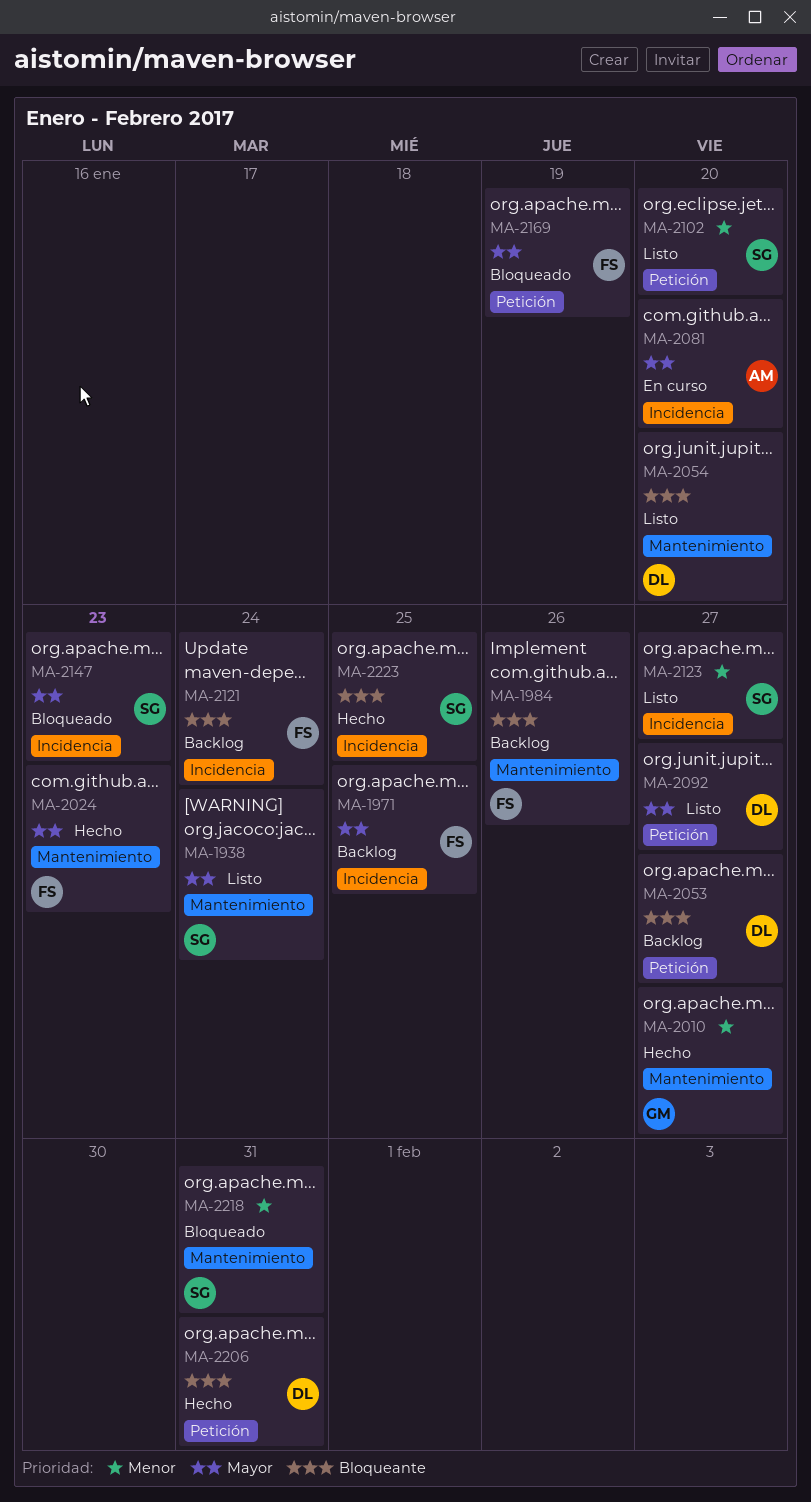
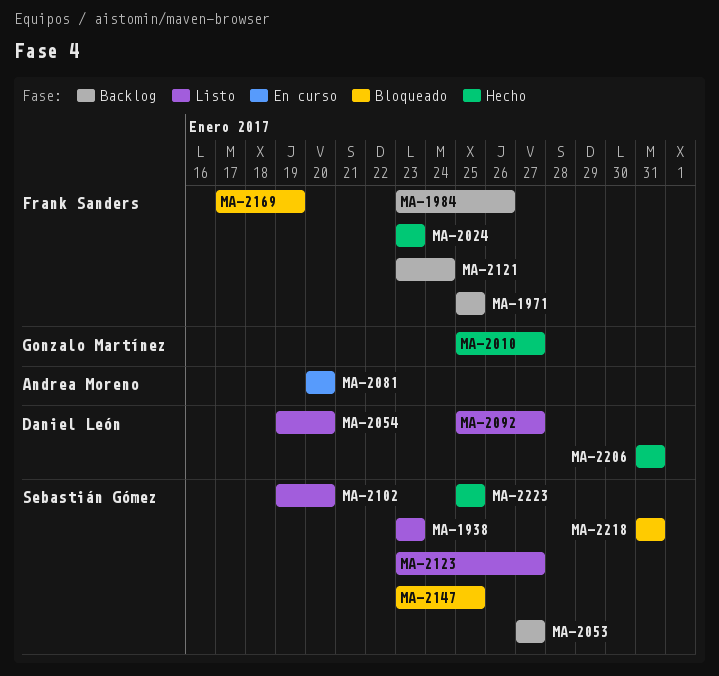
MA-1938, due: Jan 24 -> Jan 23
MA-2053, owner: Daniel León -> Sebastián Gómez
MA-2147, due: Jan 23 -> Jan 25

